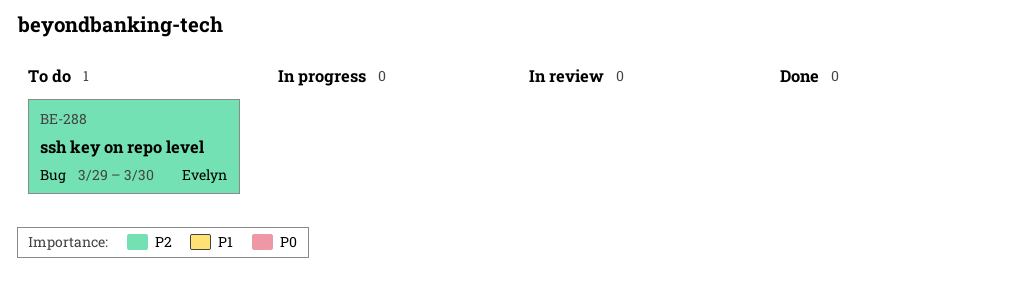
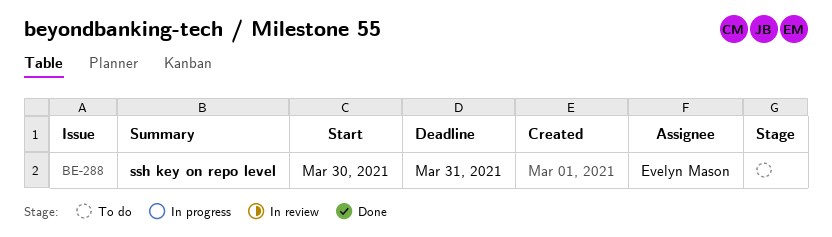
BE-288, start: Mar 29 -> Mar 30
BE-288, due: Mar 30 -> Mar 31

